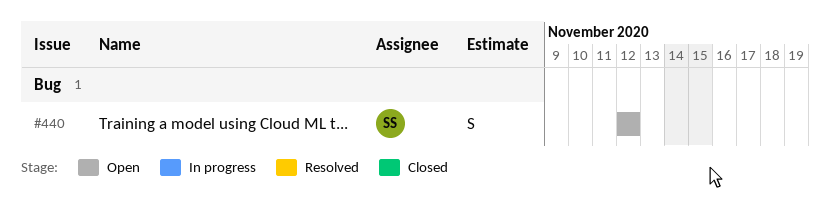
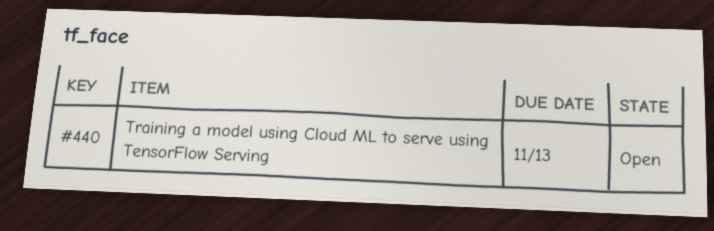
#440, due: Nov 12 -> Nov 13

